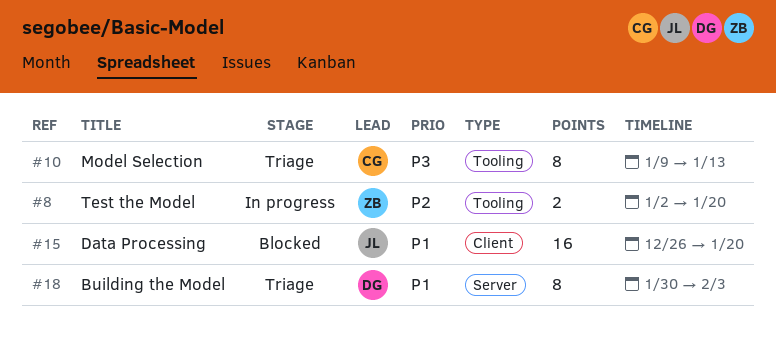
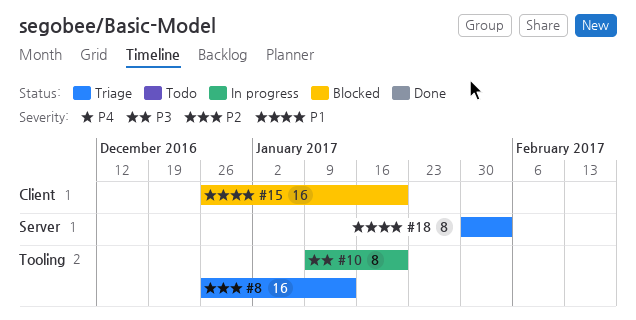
#8, status: In progress -> Triage
#8, estimate: 2 -> 16
#8, start: Jan 2 -> Dec 26
#8, due: Jan 20 -> Jan 13
#10, status: Triage -> In progress
#10, due: Jan 13 -> Jan 20

